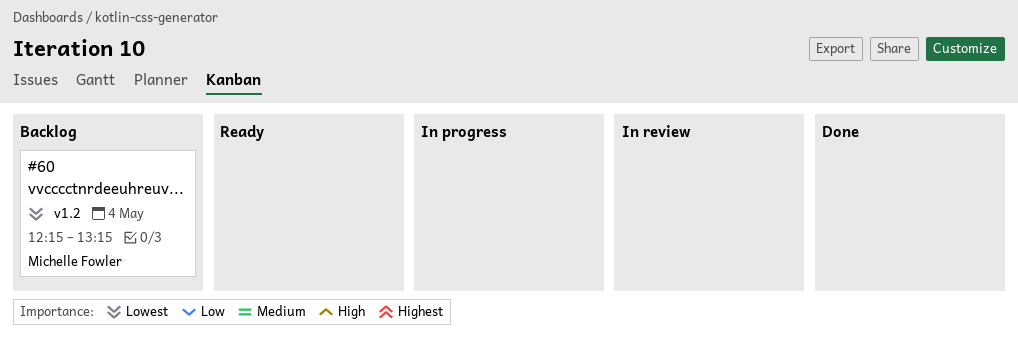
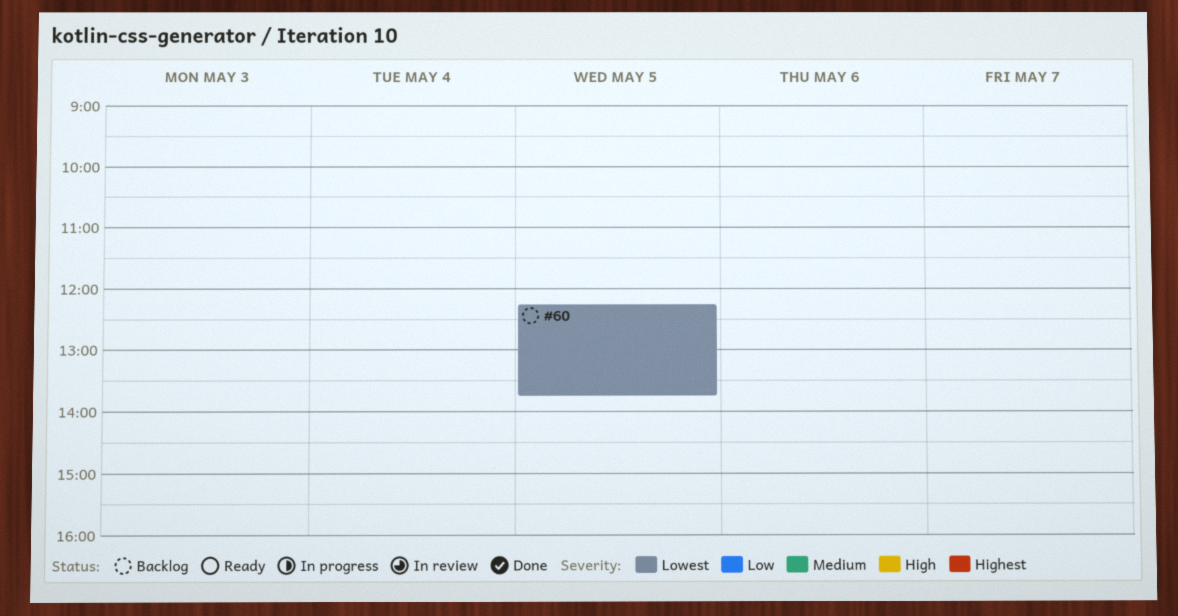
#60, day: May 4 -> May 5
#60, ends: 13:15 -> 13:45

